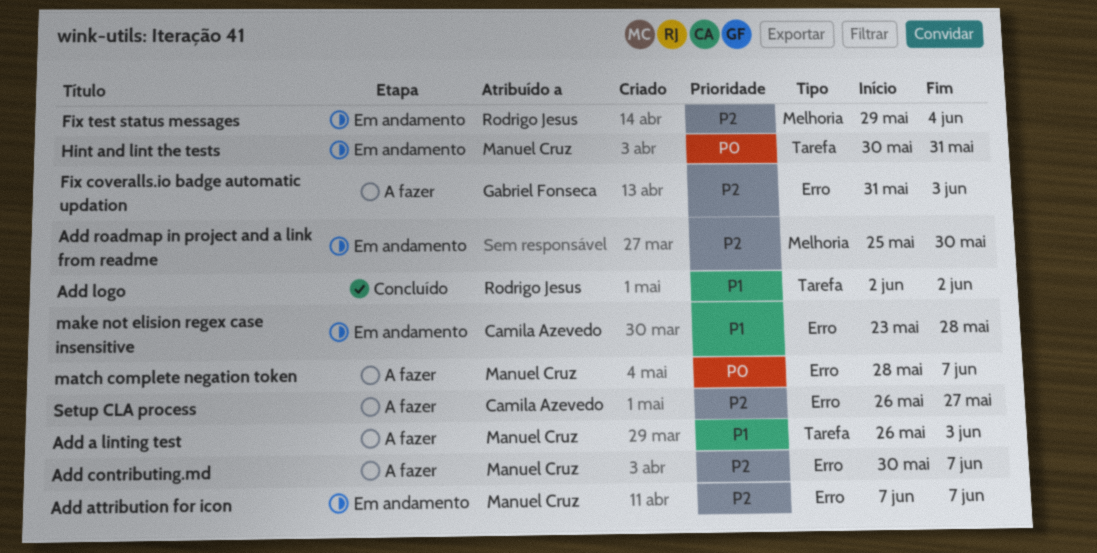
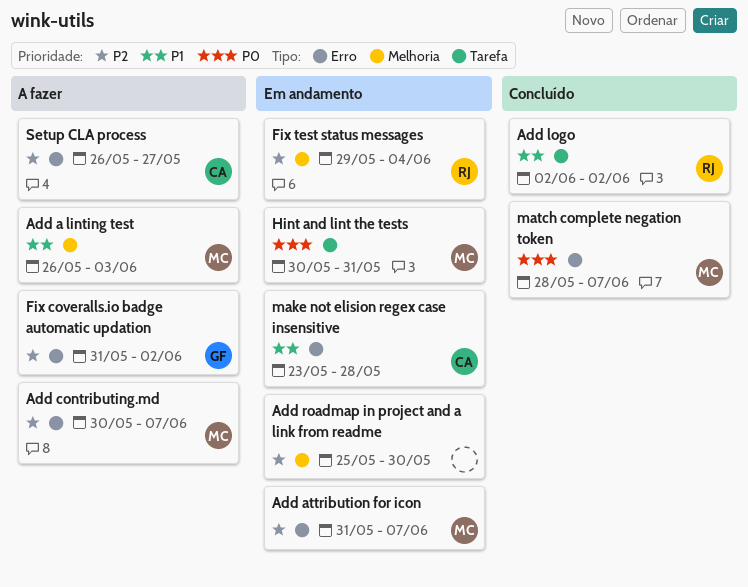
Add a linting test, label: Tarefa -> Melhoria
Add attribution for icon, start: Jun 7 -> May 31
Fix coveralls.io badge automatic updation, due: Jun 3 -> Jun 2
match complete negation token, status: A fazer -> Concluído

